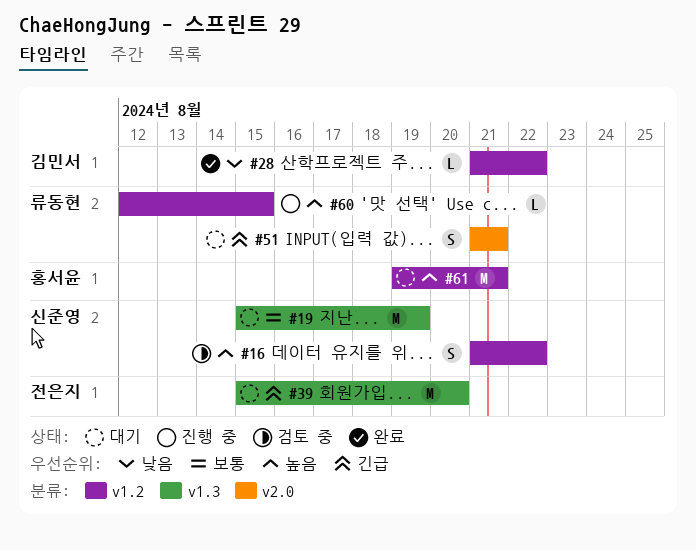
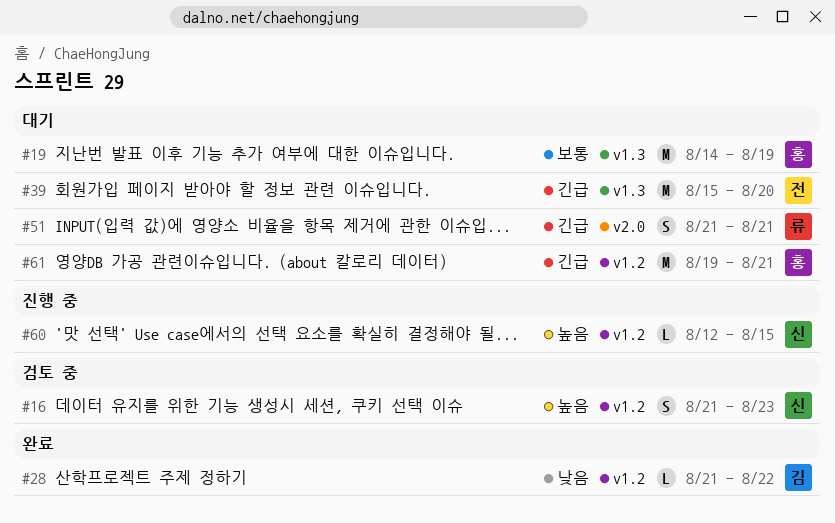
#16, due: Aug 22 -> Aug 23
#19, owner: 신준영 -> 홍서윤
#19, start: Aug 15 -> Aug 14
#60, owner: 류동현 -> 신준영
#61, priority: 높음 -> 긴급

